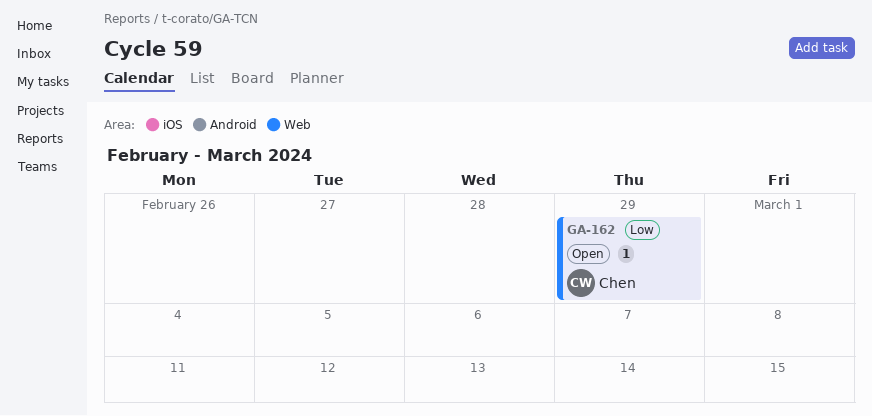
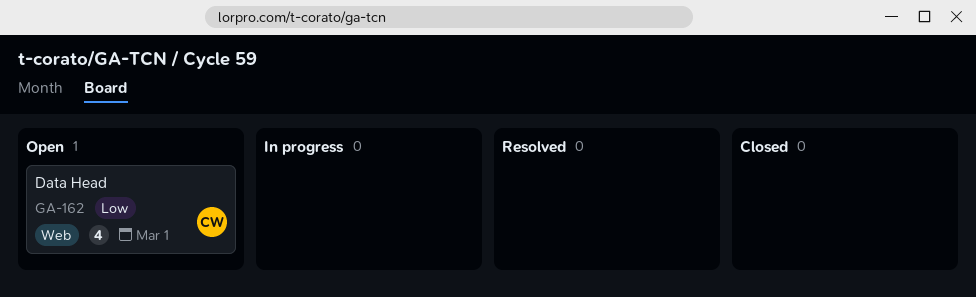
GA-162, estimate: 1 -> 4
GA-162, due: Feb 29 -> Mar 1

